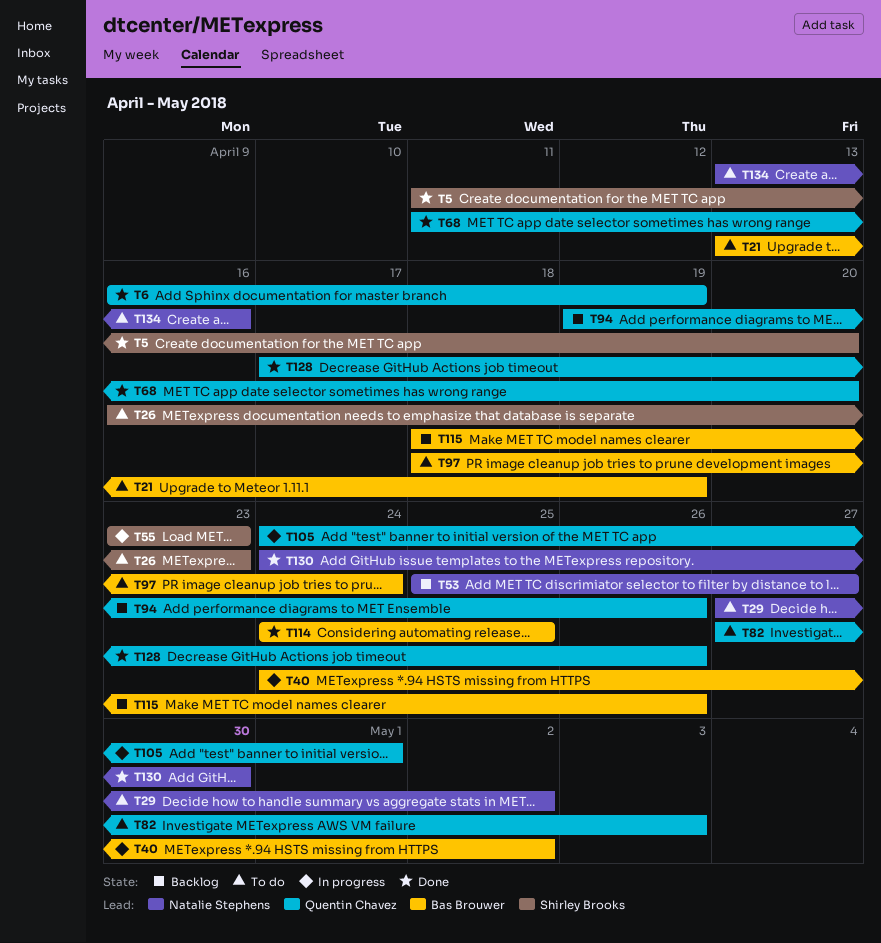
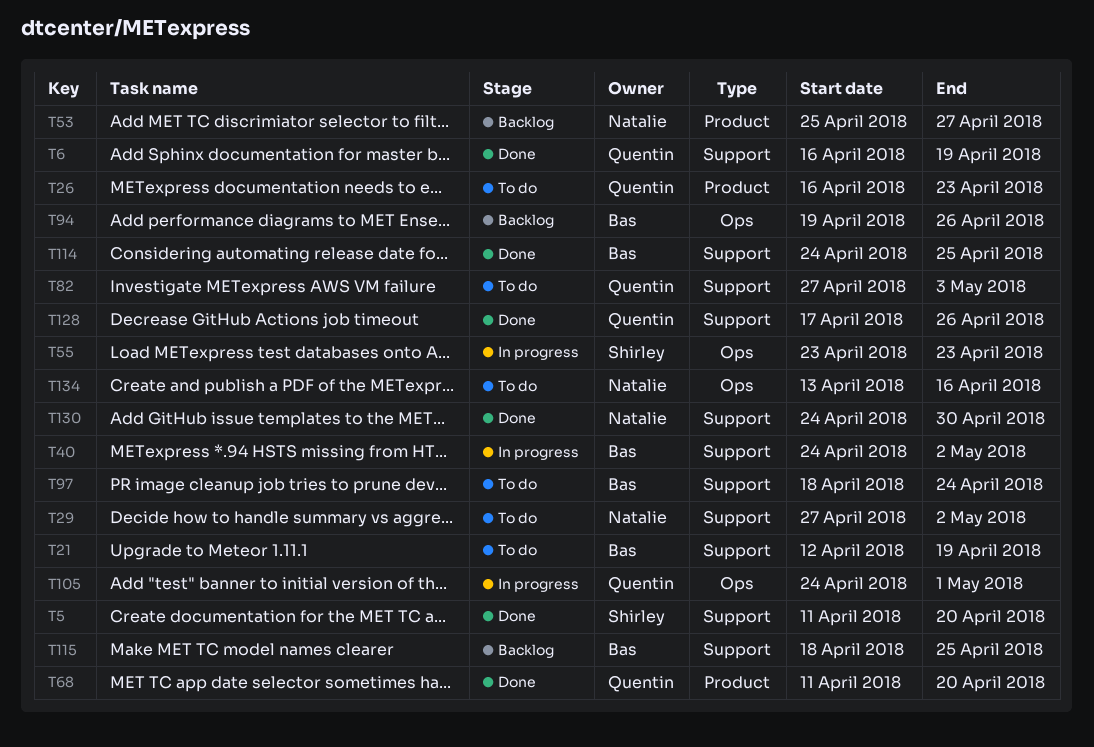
T21, start: Apr 13 -> Apr 12
T26, owner: Shirley Brooks -> Quentin Chavez
T94, owner: Quentin Chavez -> Bas Brouwer
T115, due: Apr 26 -> Apr 25

